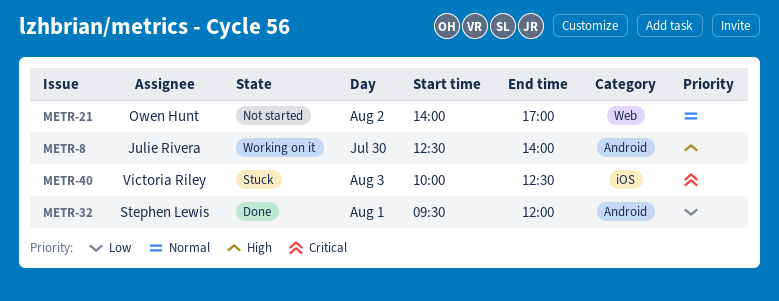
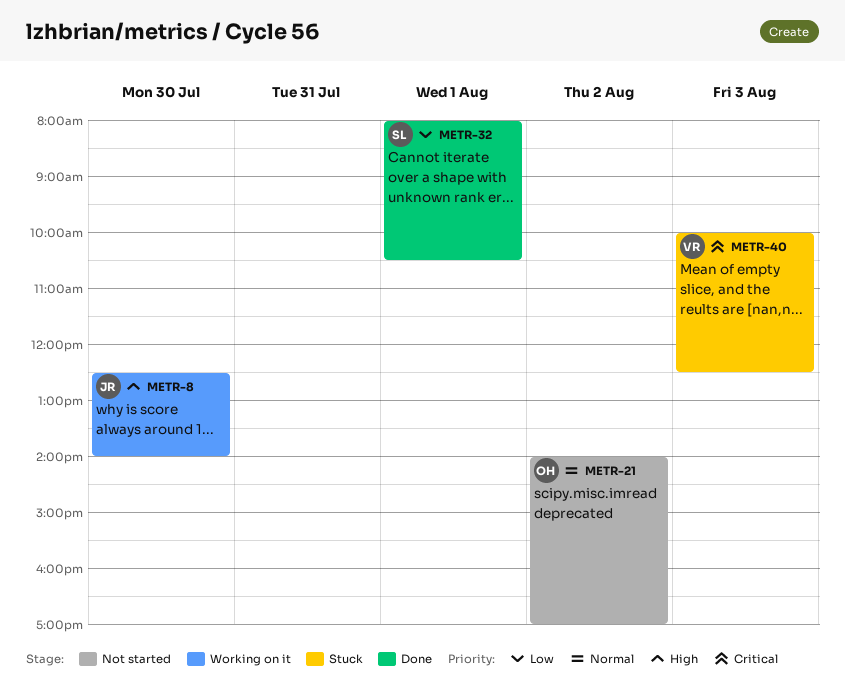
METR-32, begins: 09:30 -> 08:00
METR-32, ends: 12:00 -> 10:30

